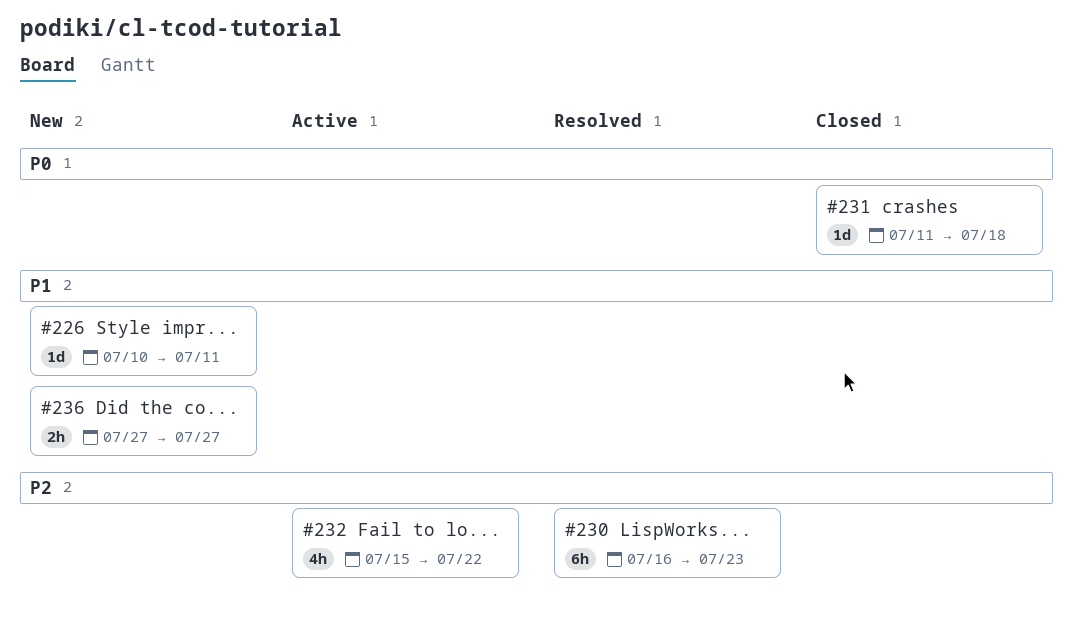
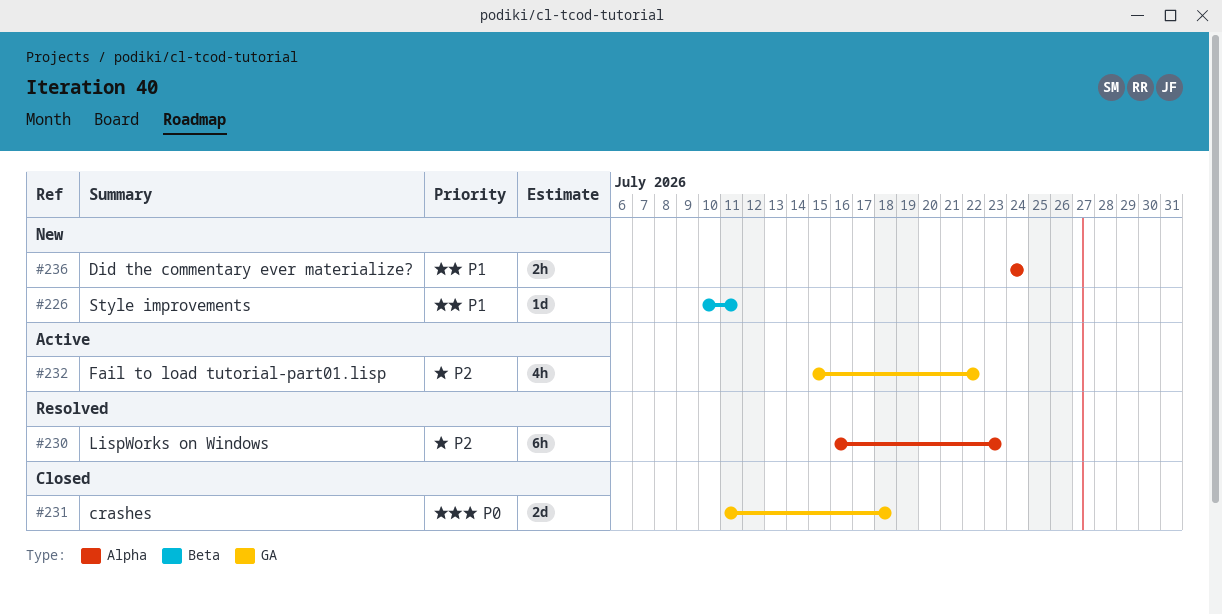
#231, estimate: 1d -> 2d
#236, start: Jul 27 -> Jul 24
#236, due: Jul 27 -> Jul 24

